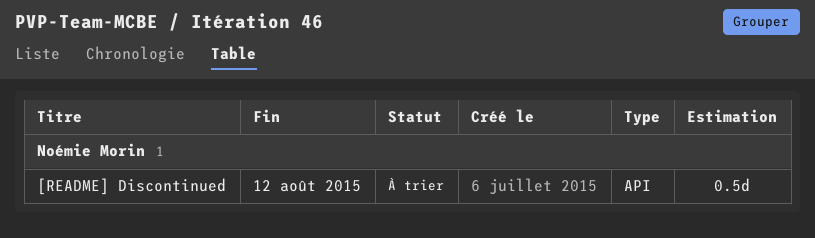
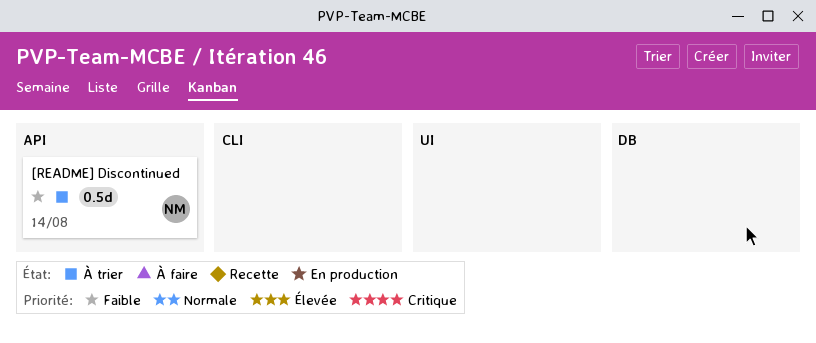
[README] Discontinued, due: Aug 12 -> Aug 14

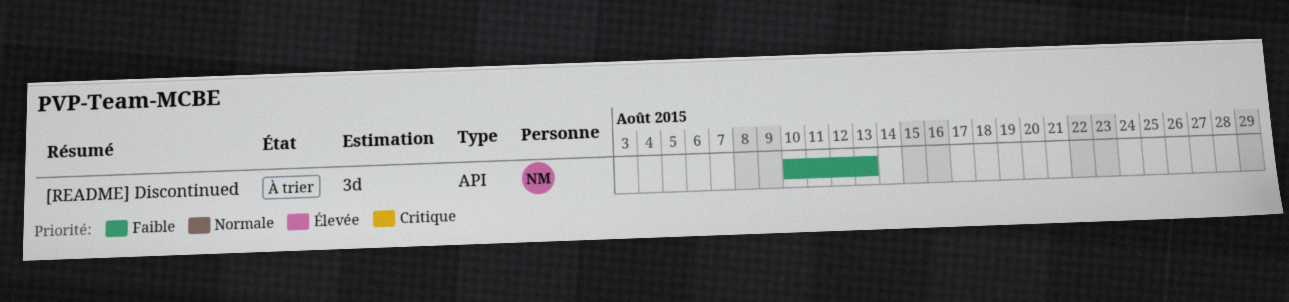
[README] Discontinued, estimate: 0.5d -> 3d
[README] Discontinued, due: Aug 14 -> Aug 13

